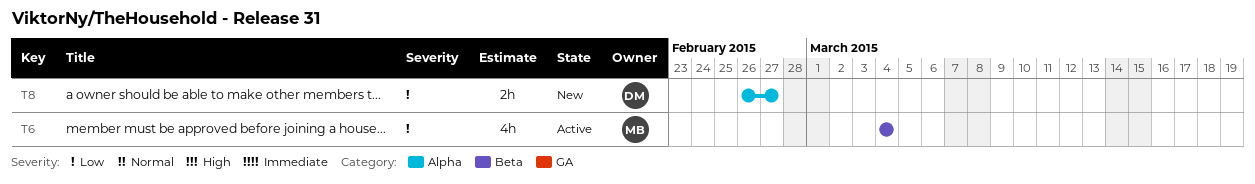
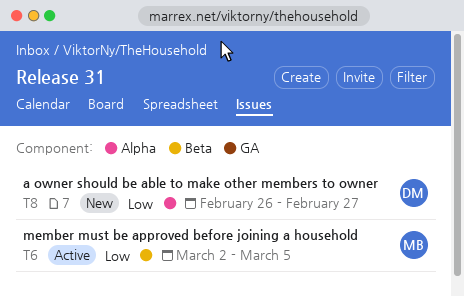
T6, start: Mar 4 -> Mar 2
T6, due: Mar 4 -> Mar 5

